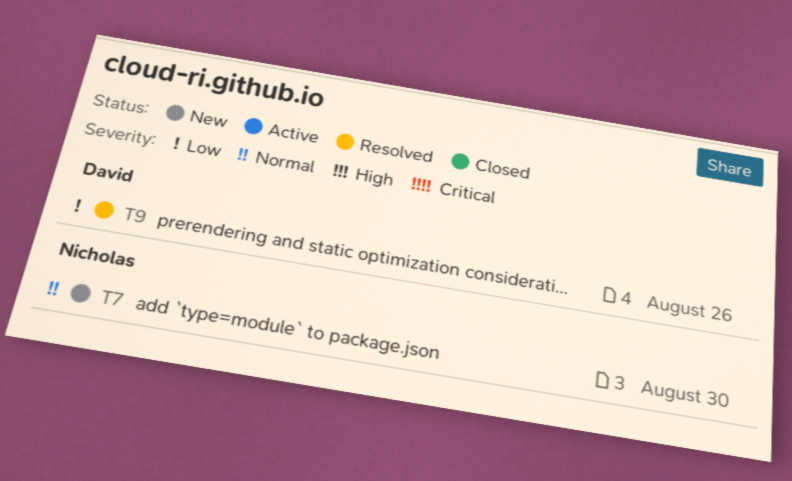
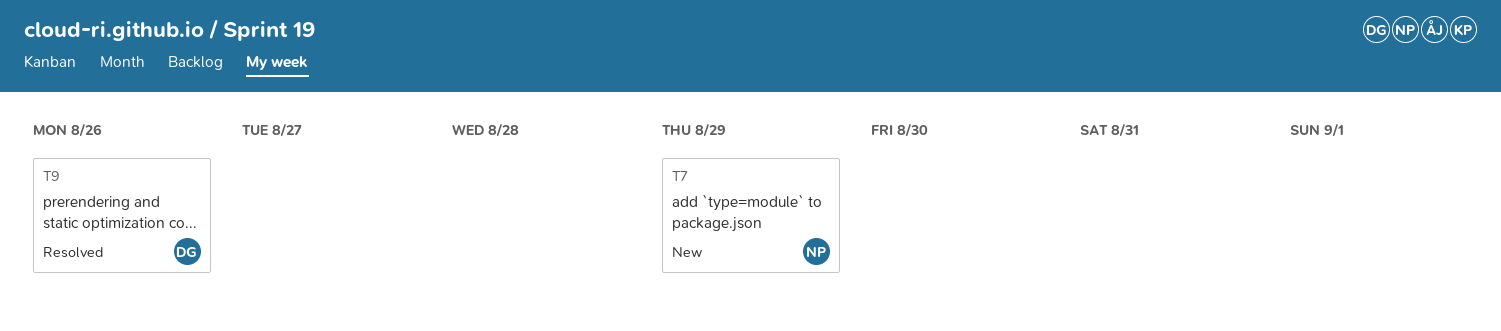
T7, due: Aug 30 -> Aug 29

